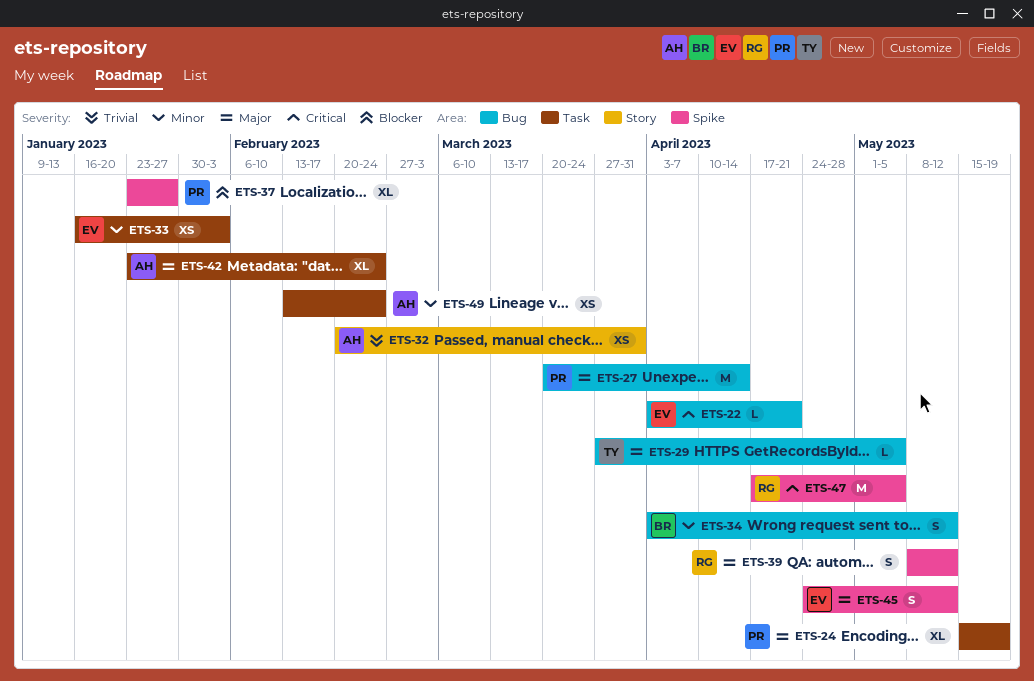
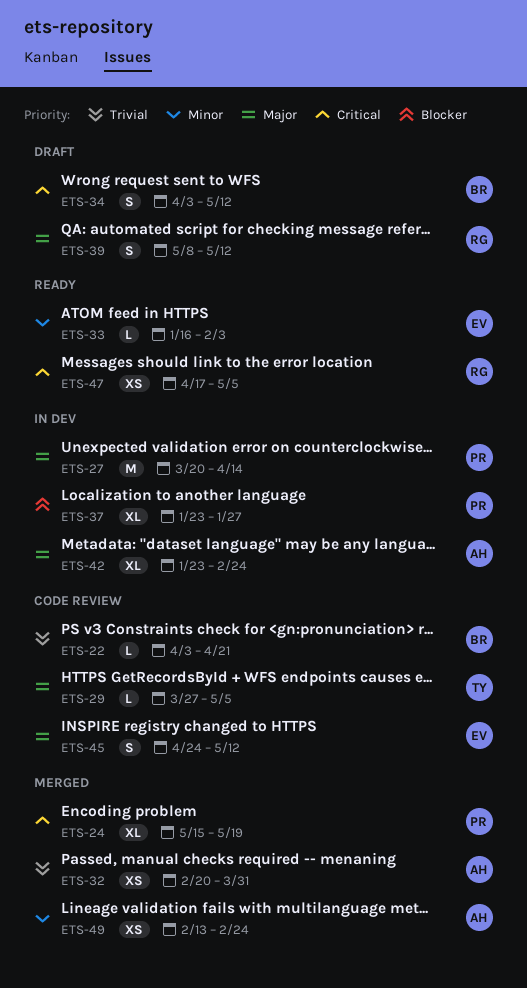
ETS-22, owner: EV -> BR
ETS-22, priority: Critical -> Trivial
ETS-24, priority: Major -> Critical
ETS-33, estimate: XS -> L
ETS-34, priority: Minor -> Critical
ETS-47, estimate: M -> XS

